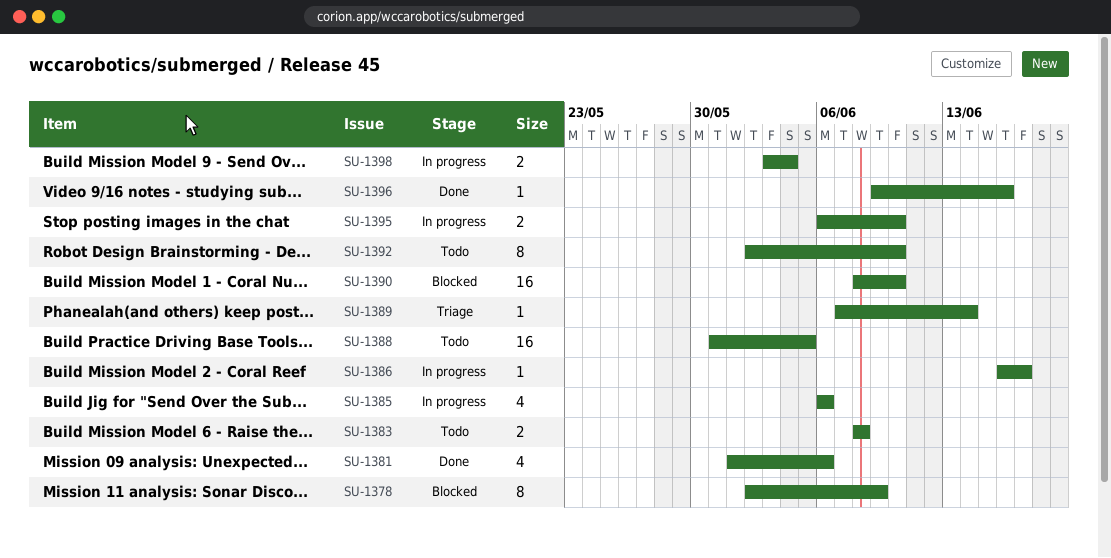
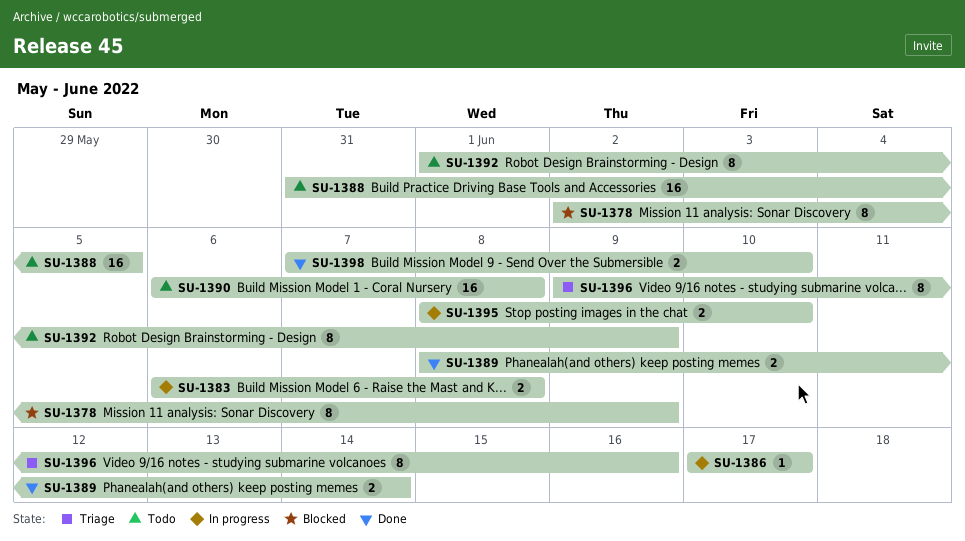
SU-1381: present -> none
SU-1383, status: Todo -> In progress
SU-1383, start: Jun 8 -> Jun 6
SU-1385: present -> none
SU-1386, start: Jun 16 -> Jun 17
SU-1389, status: Triage -> Done
SU-1389, estimate: 1 -> 2
SU-1389, start: Jun 7 -> Jun 8
SU-1390, status: Blocked -> Todo
SU-1390, start: Jun 8 -> Jun 6
SU-1390, due: Jun 10 -> Jun 8
SU-1392, start: Jun 2 -> Jun 1
SU-1392, due: Jun 10 -> Jun 9
SU-1395, start: Jun 6 -> Jun 8
SU-1396, status: Done -> Triage
SU-1396, estimate: 1 -> 8
SU-1398, status: In progress -> Done
SU-1398, start: Jun 3 -> Jun 7
SU-1398, due: Jun 4 -> Jun 10

